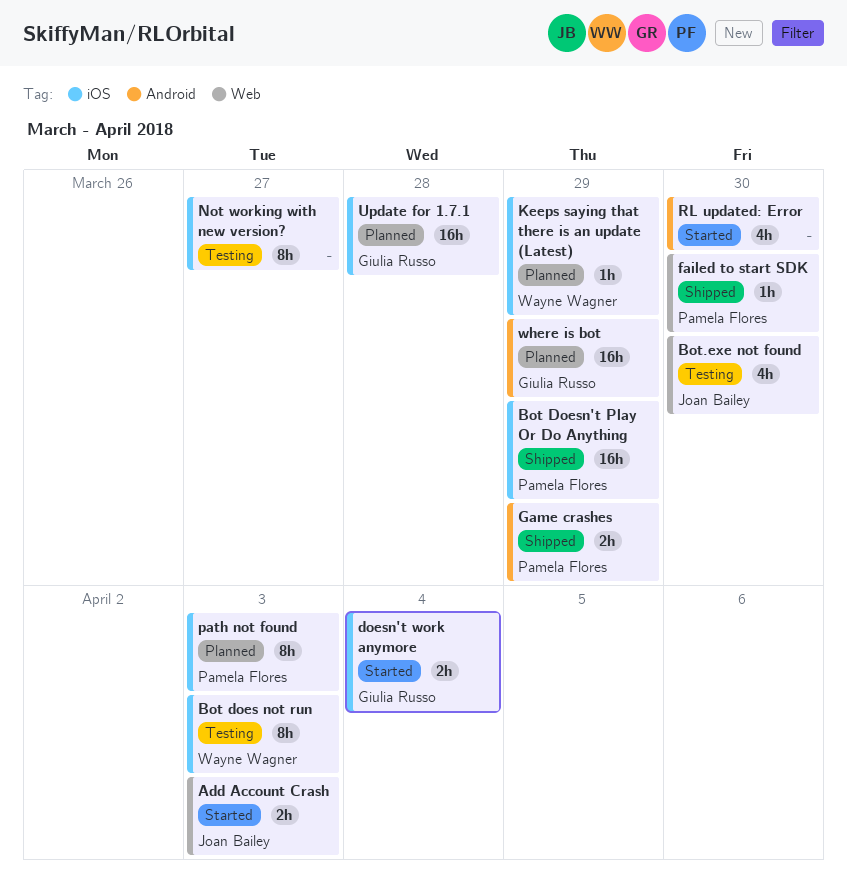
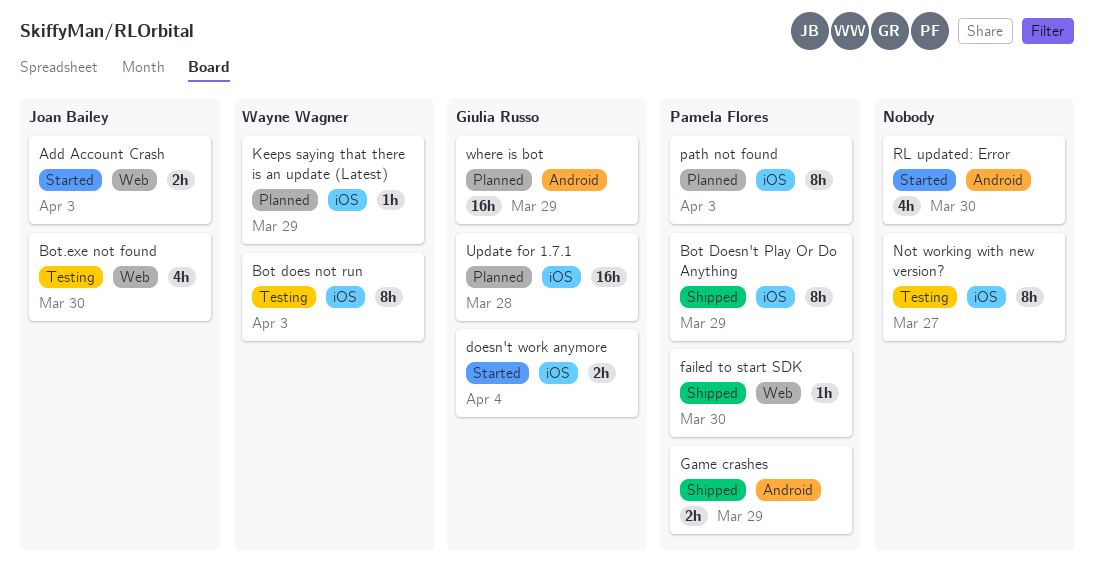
Bot Doesn't Play Or Do Anything, estimate: 16h -> 8h

